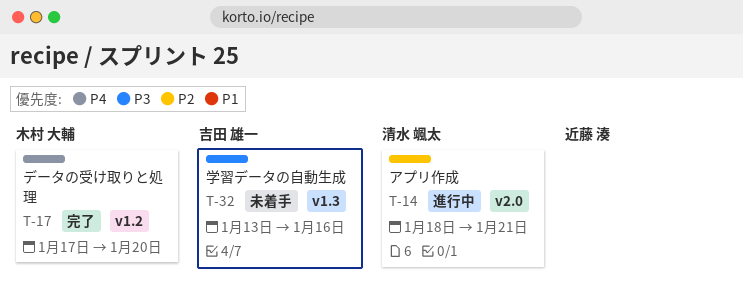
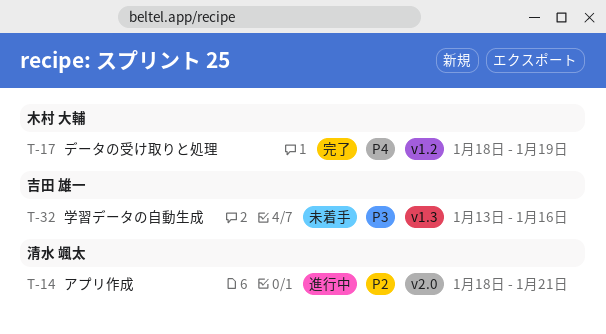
T-17, start: Jan 17 -> Jan 18
T-17, due: Jan 20 -> Jan 19

